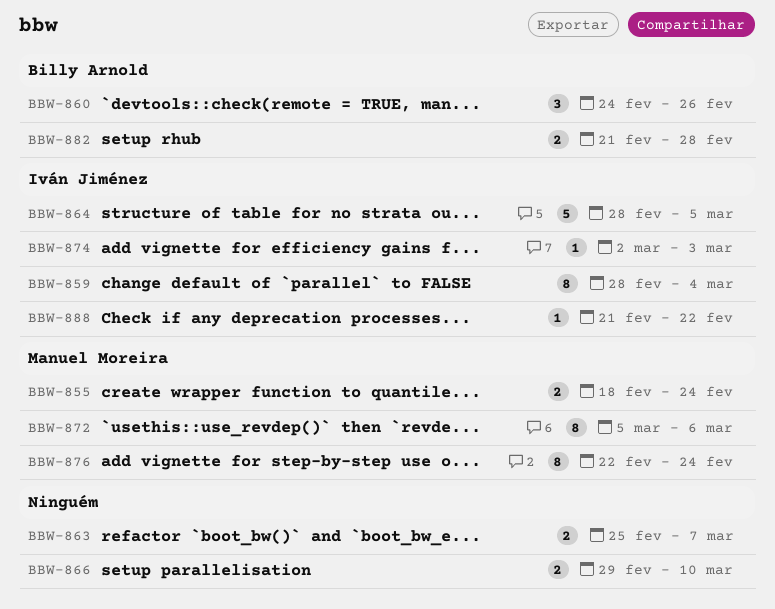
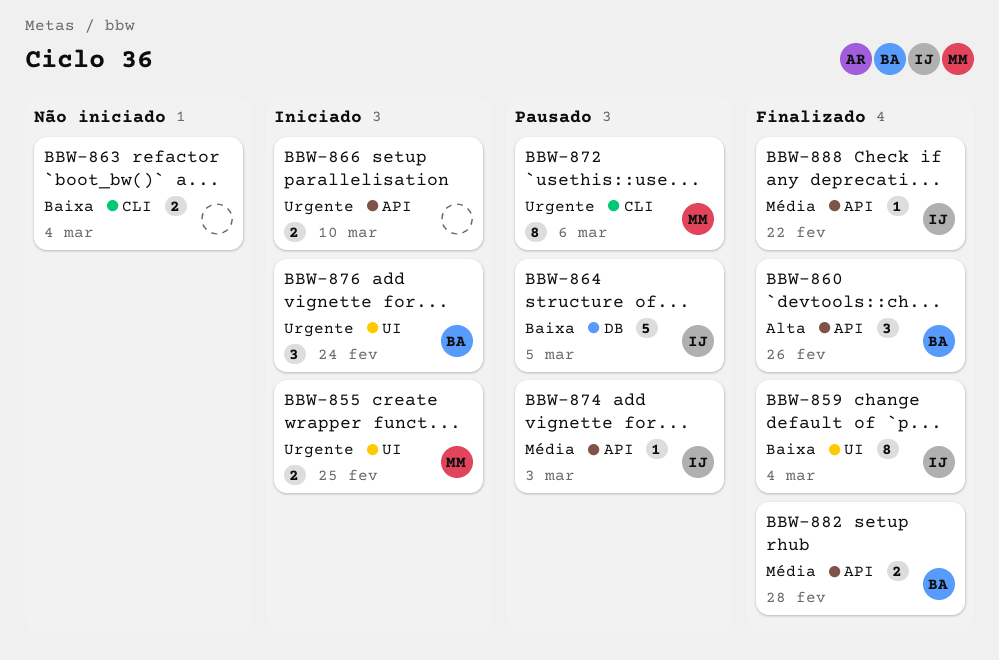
BBW-855, due: Feb 24 -> Feb 25
BBW-863, due: Mar 7 -> Mar 4
BBW-876, owner: Manuel Moreira -> Billy Arnold
BBW-876, estimate: 8 -> 3

